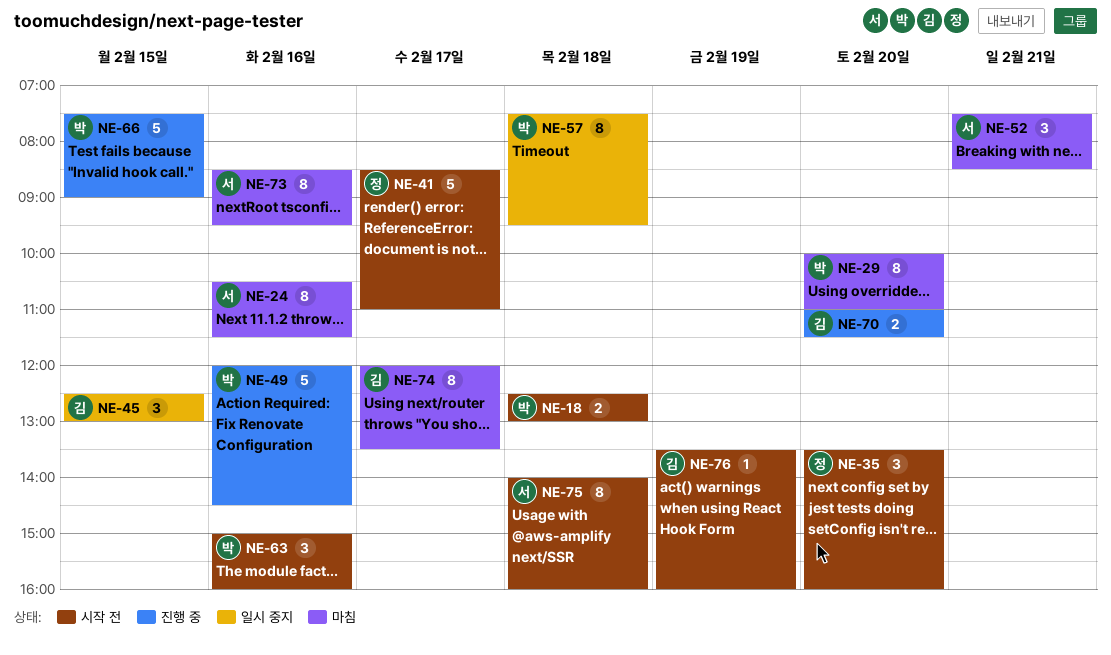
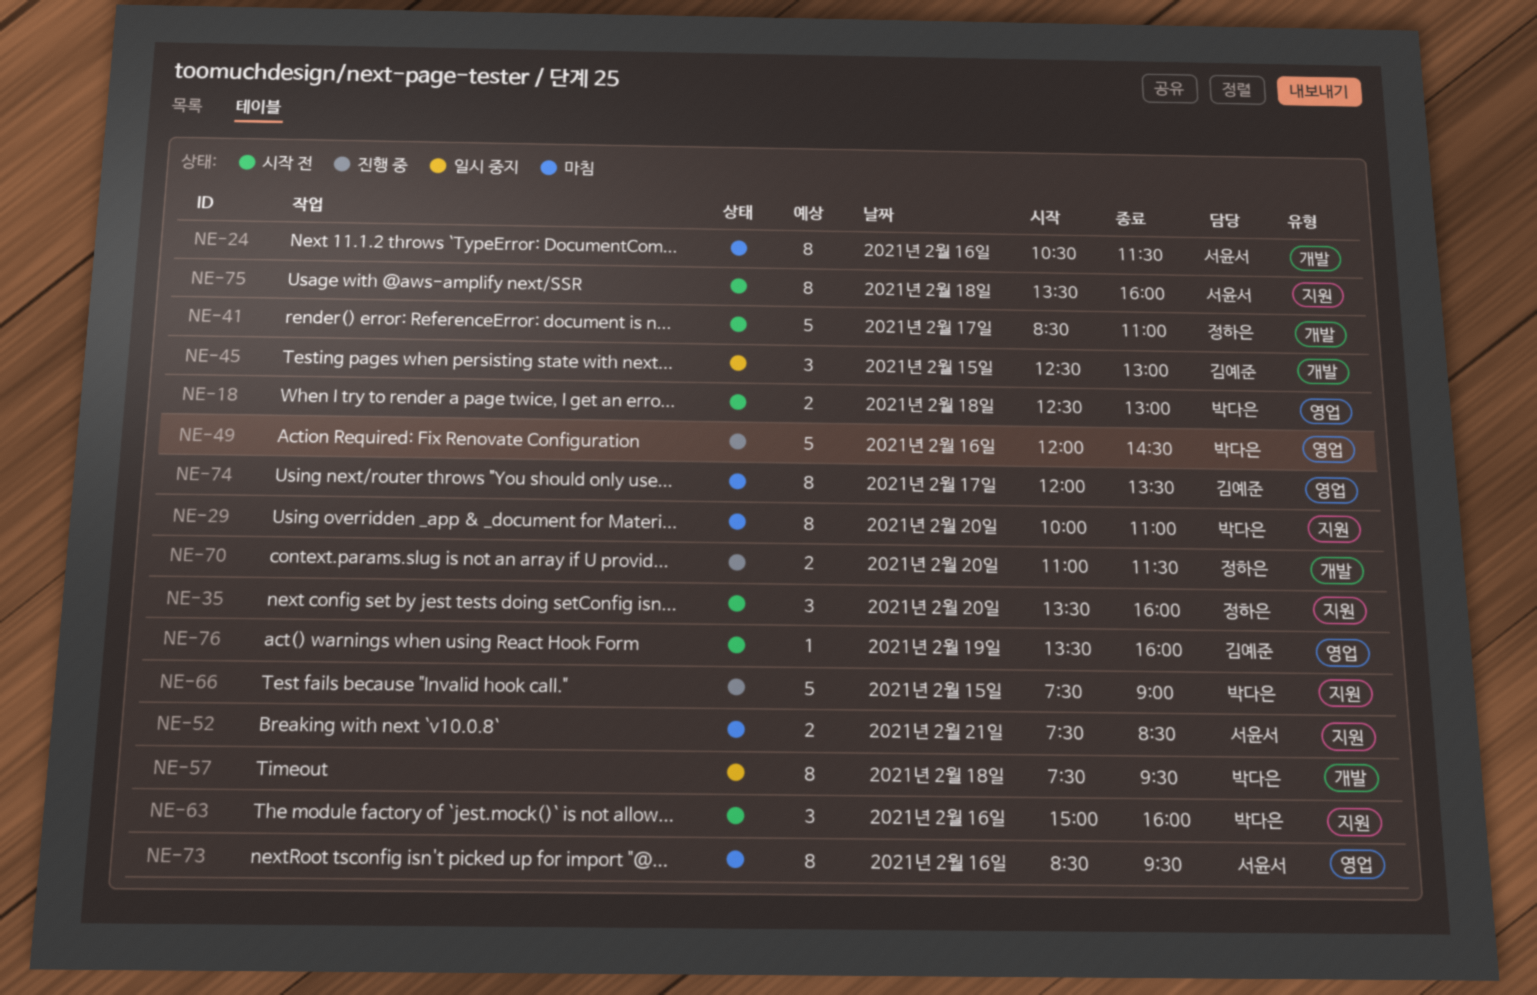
NE-52, estimate: 3 -> 2
NE-70, owner: 김예준 -> 정하은
NE-75, begins: 14:00 -> 13:30

